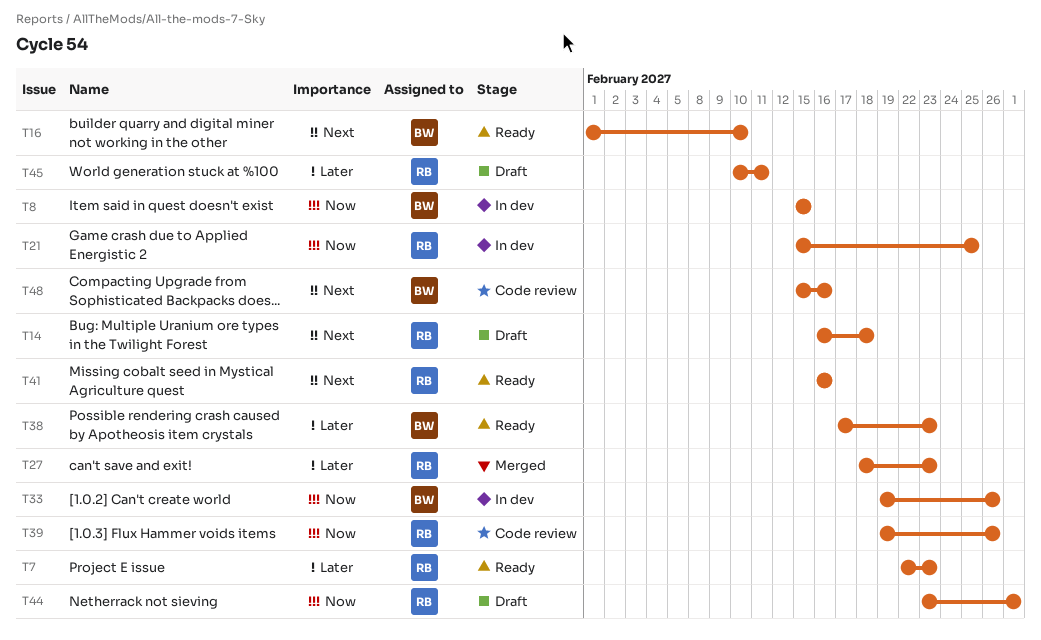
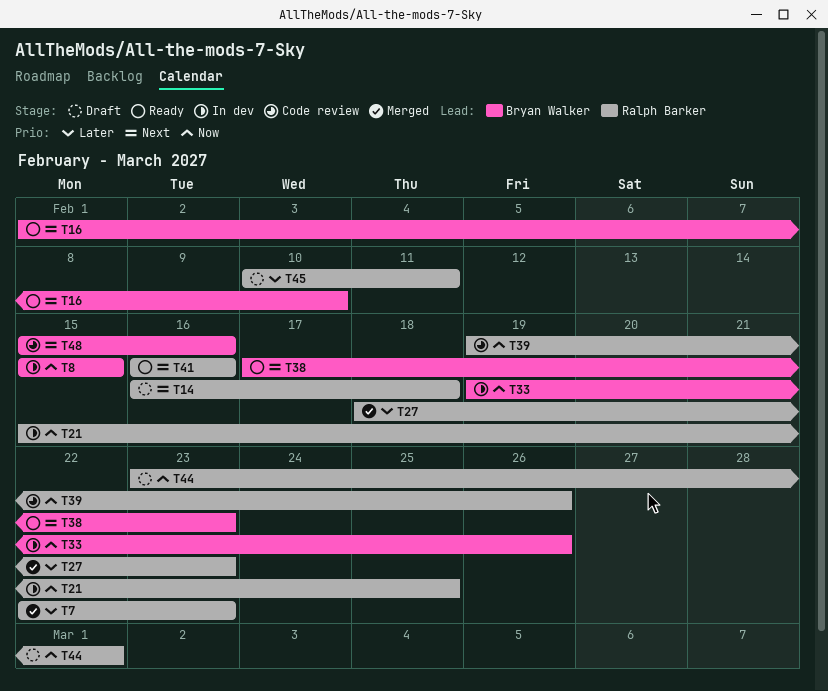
T7, status: Ready -> Merged
T38, priority: Later -> Next

